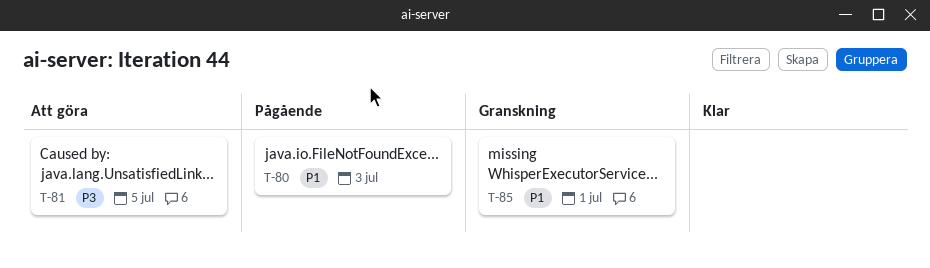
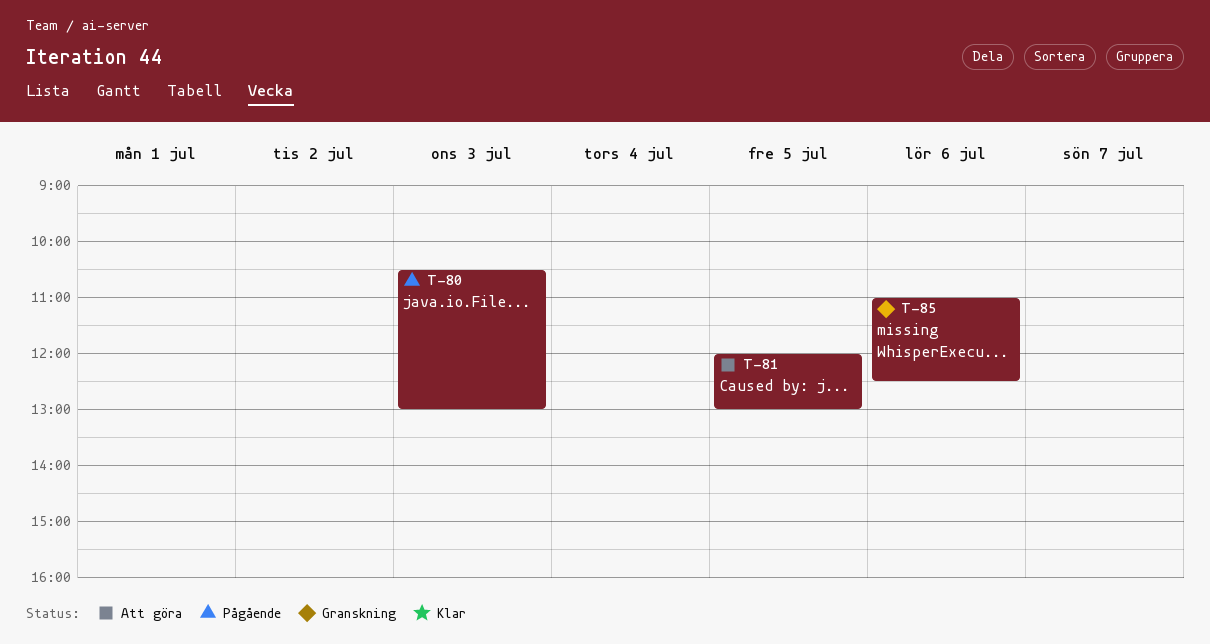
T-85, day: Jul 1 -> Jul 6

